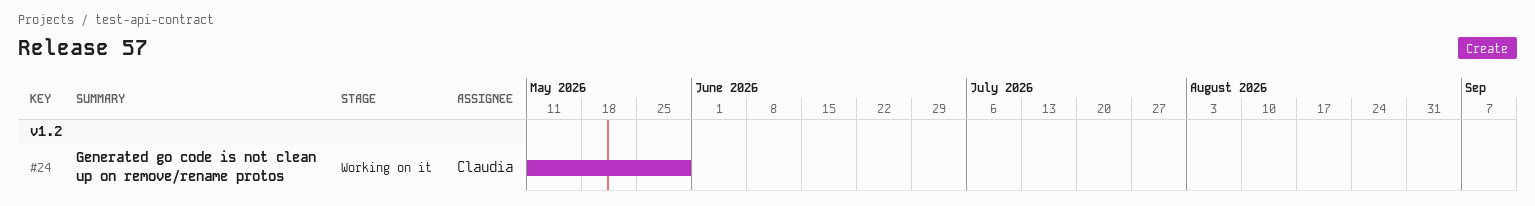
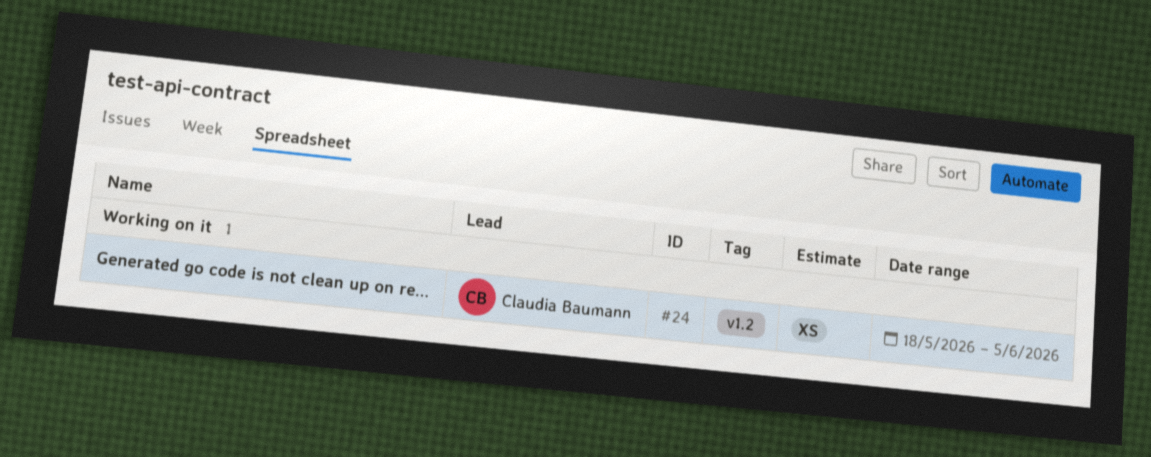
#24, start: May 11 -> May 18
#24, due: May 29 -> Jun 5

